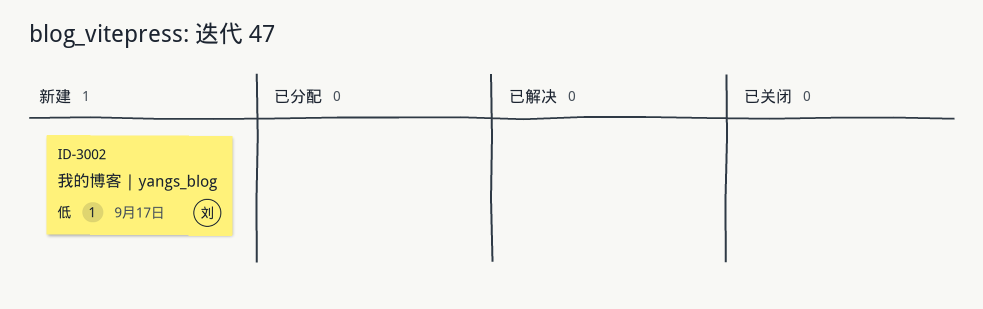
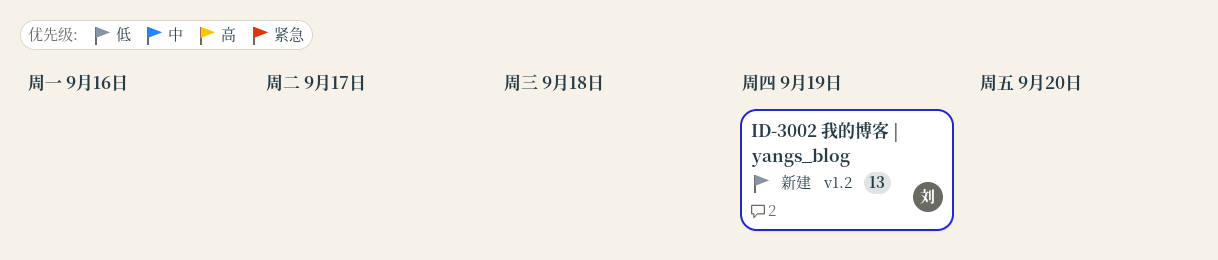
ID-3002, estimate: 1 -> 13
ID-3002, due: Sep 17 -> Sep 19

